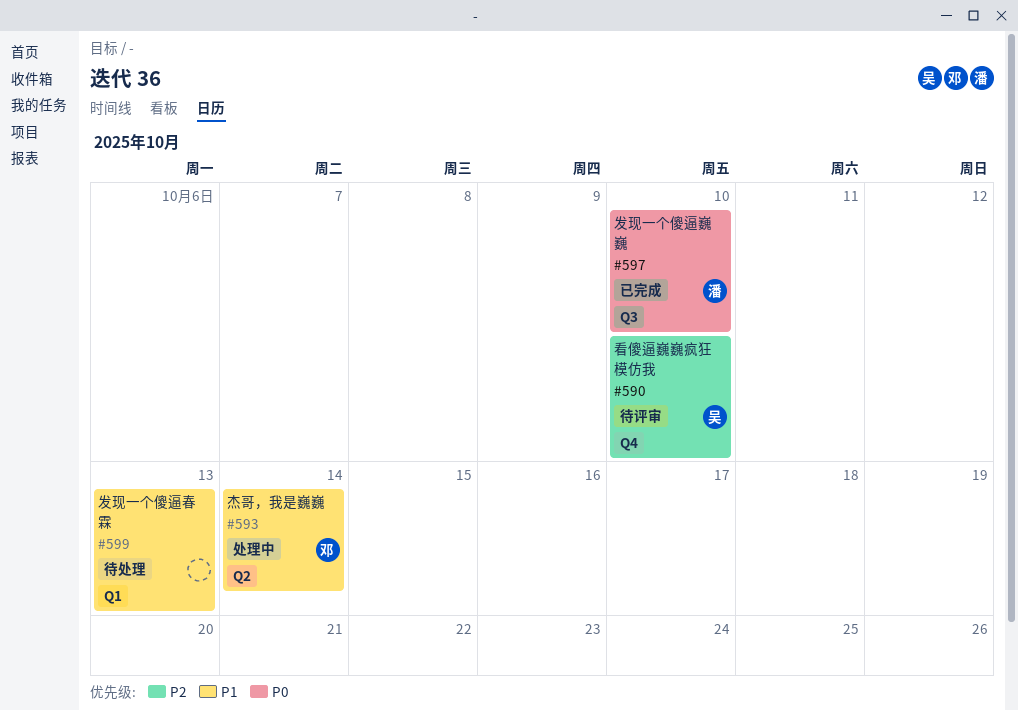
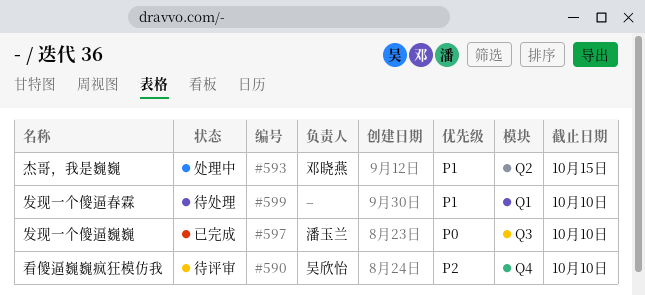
#593, due: Oct 14 -> Oct 15
#599, due: Oct 13 -> Oct 10

